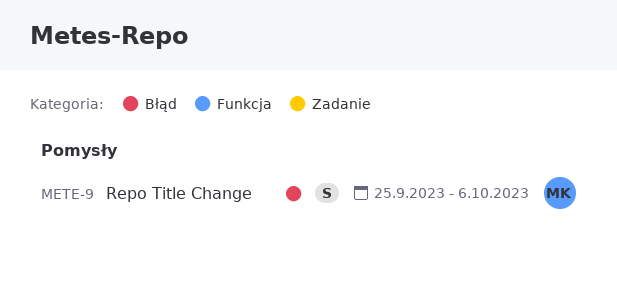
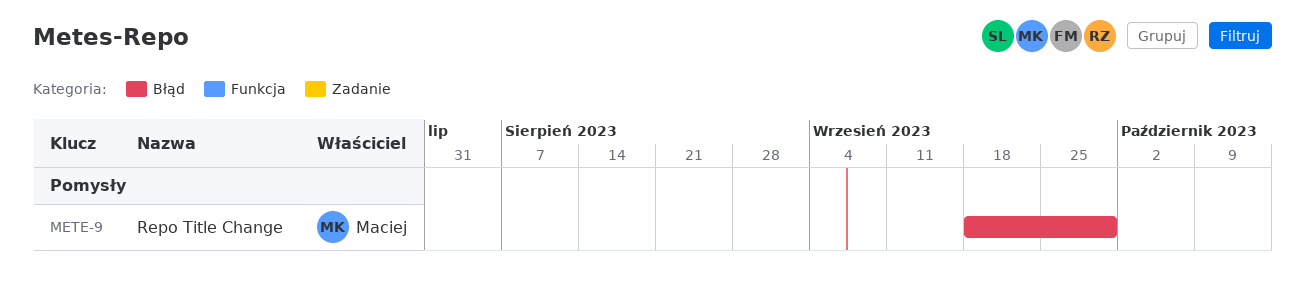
METE-9, start: Sep 25 -> Sep 18
METE-9, due: Oct 6 -> Sep 29

